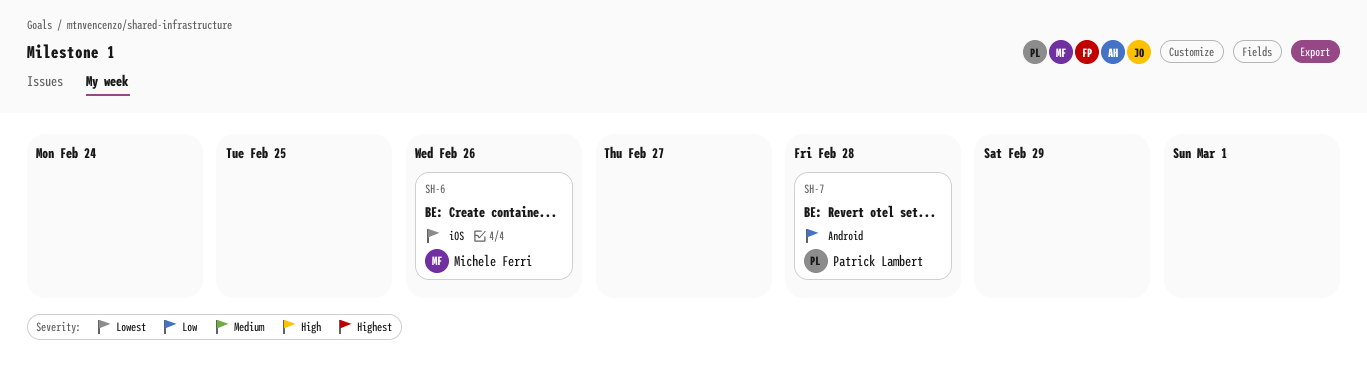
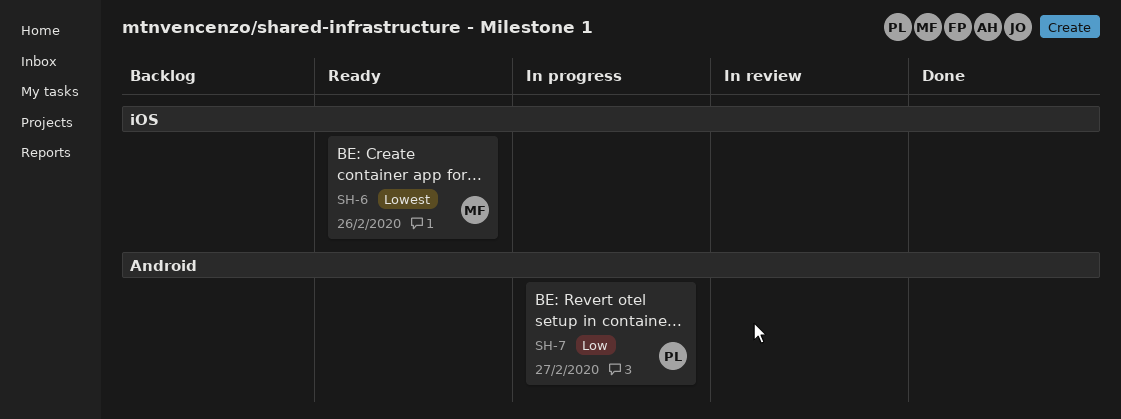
SH-7, due: Feb 28 -> Feb 27

